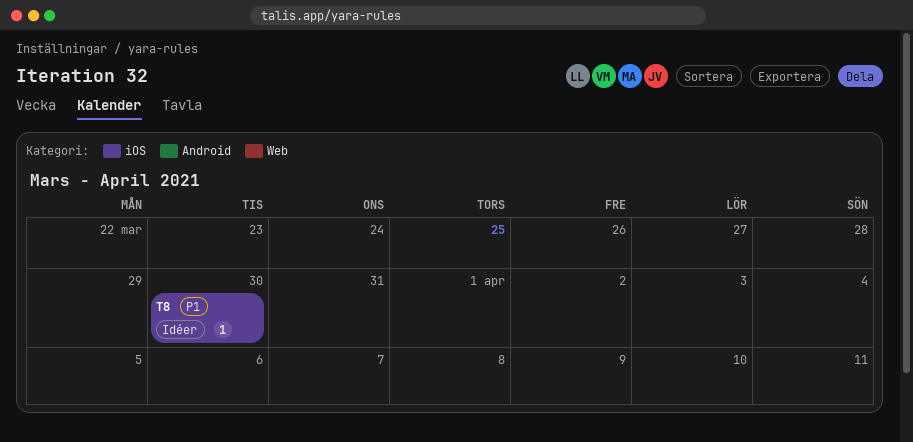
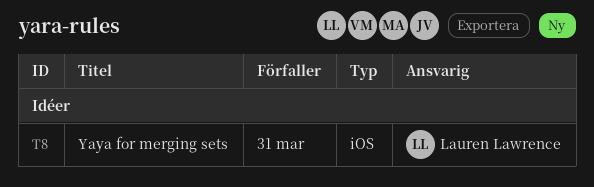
T8, due: Mar 30 -> Mar 31

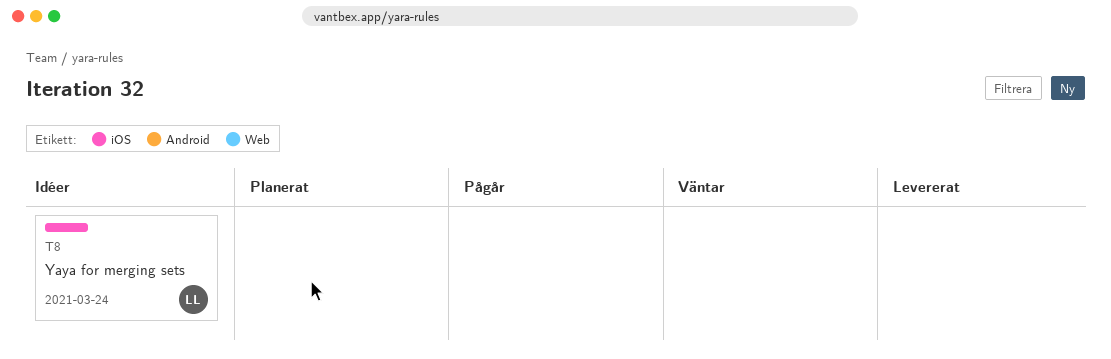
T8, due: Mar 31 -> Mar 24

